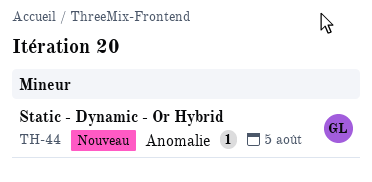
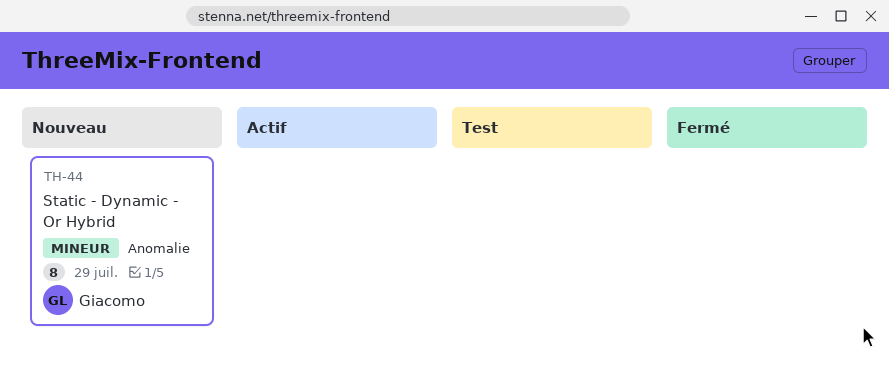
TH-44, estimate: 1 -> 8
TH-44, due: Aug 5 -> Jul 29

